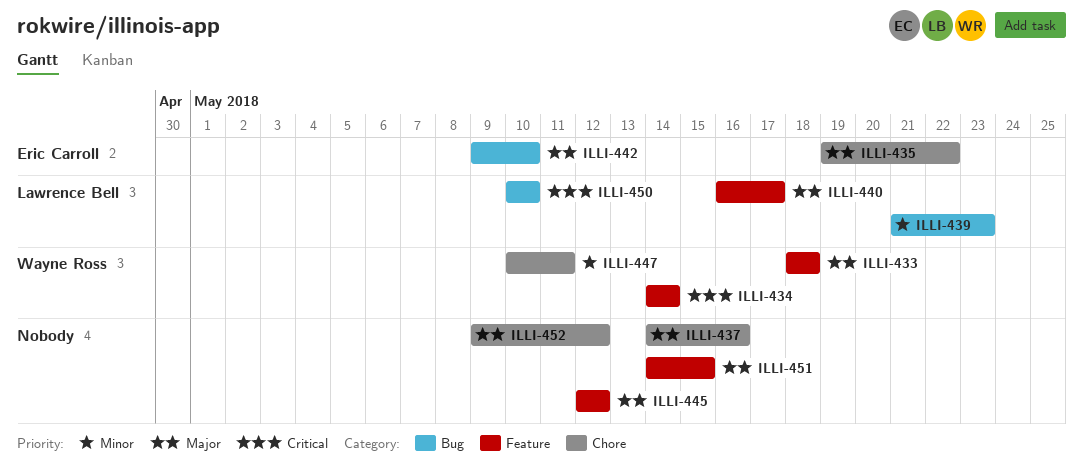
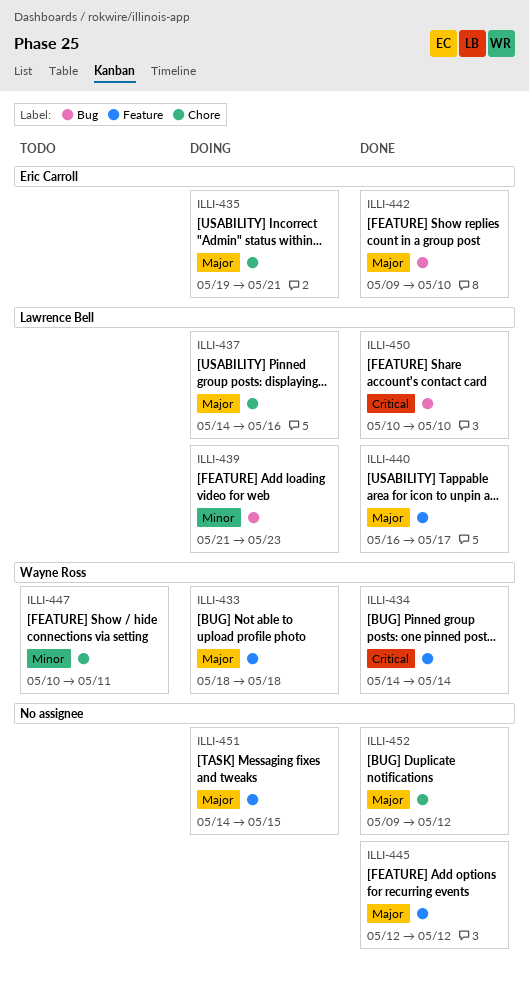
ILLI-435, due: May 22 -> May 21
ILLI-437, owner: none -> Lawrence Bell

